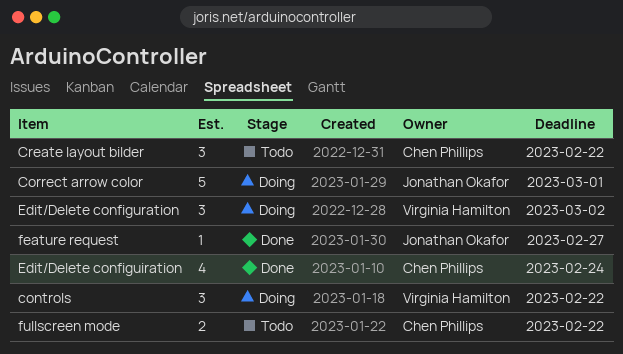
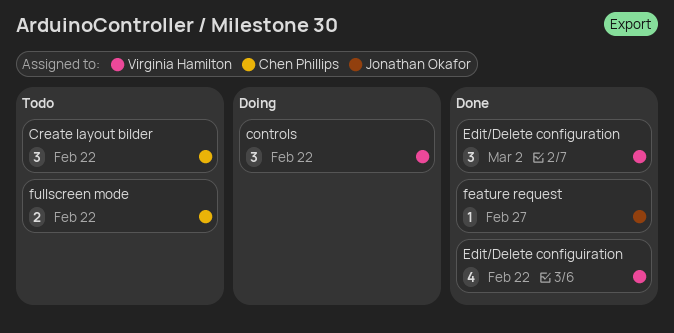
Correct arrow color: present -> none
Edit/Delete configuiration, owner: Chen Phillips -> Virginia Hamilton
Edit/Delete configuiration, due: Feb 24 -> Feb 22
Edit/Delete configuration, status: Doing -> Done

